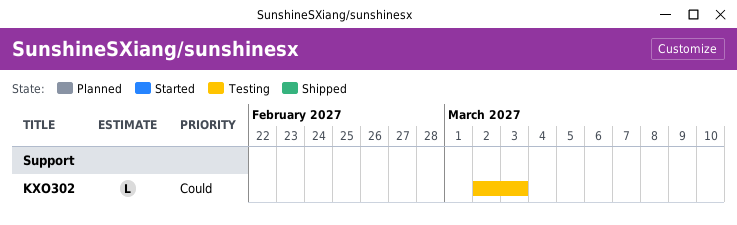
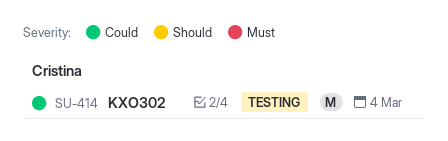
KXO302, estimate: L -> M
KXO302, due: Mar 3 -> Mar 4

